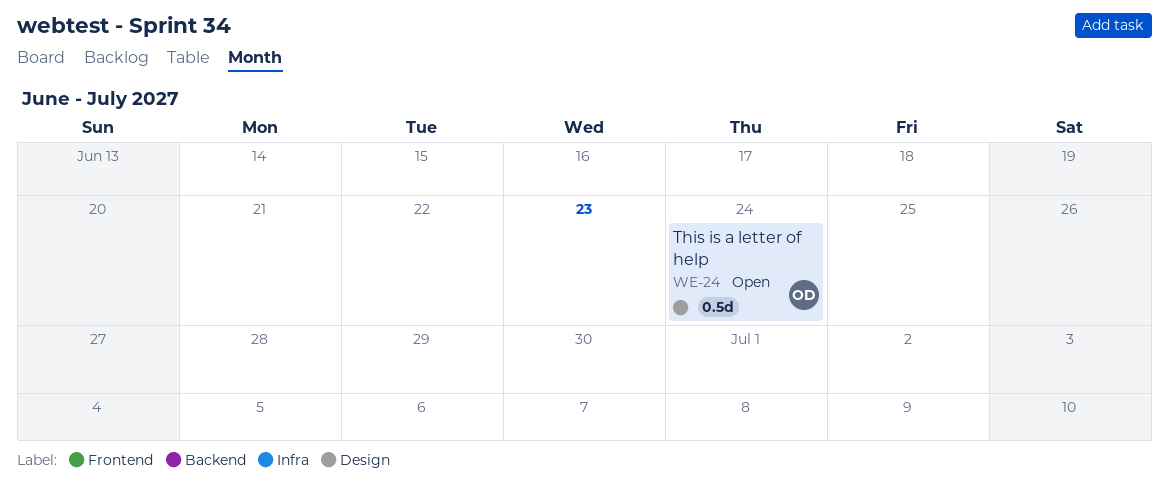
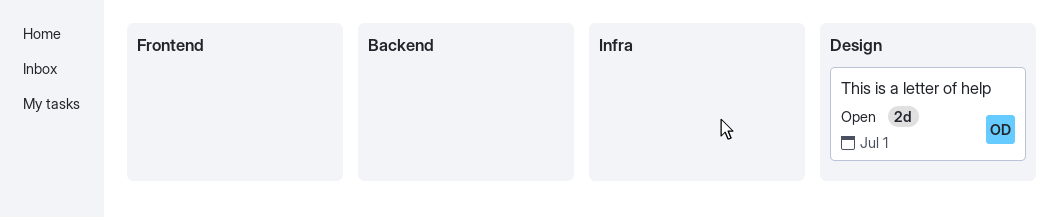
This is a letter of help, estimate: 0.5d -> 2d
This is a letter of help, due: Jun 24 -> Jul 1

